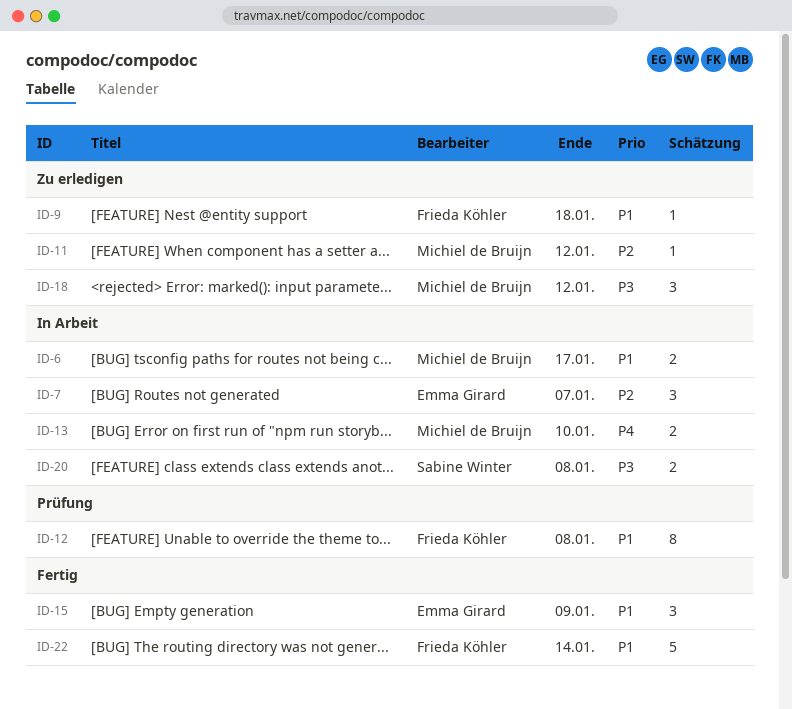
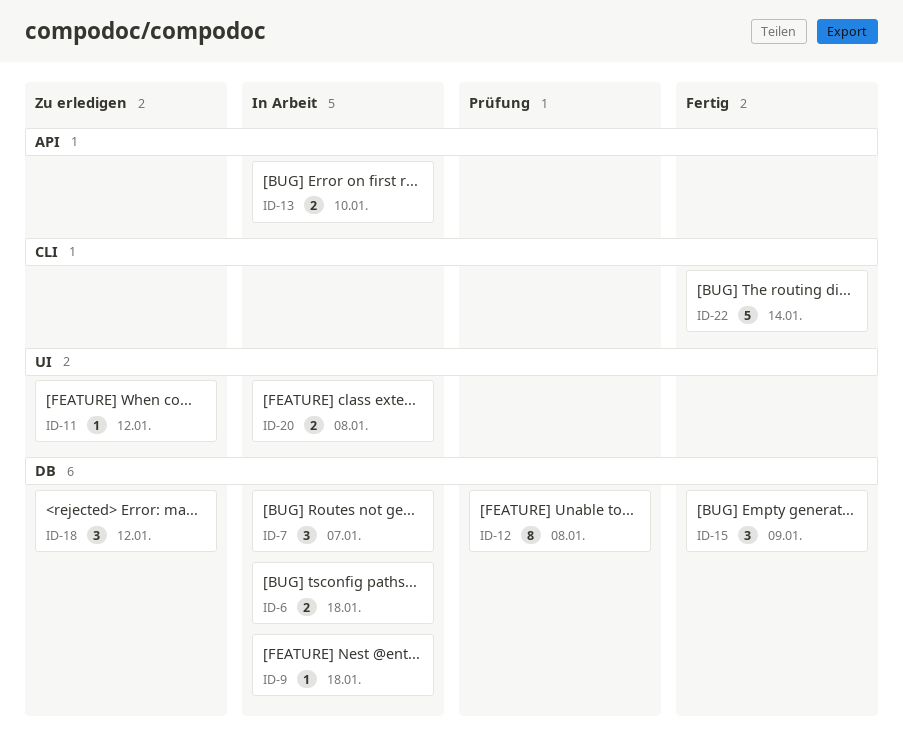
ID-6, due: Jan 17 -> Jan 18
ID-9, status: Zu erledigen -> In Arbeit

